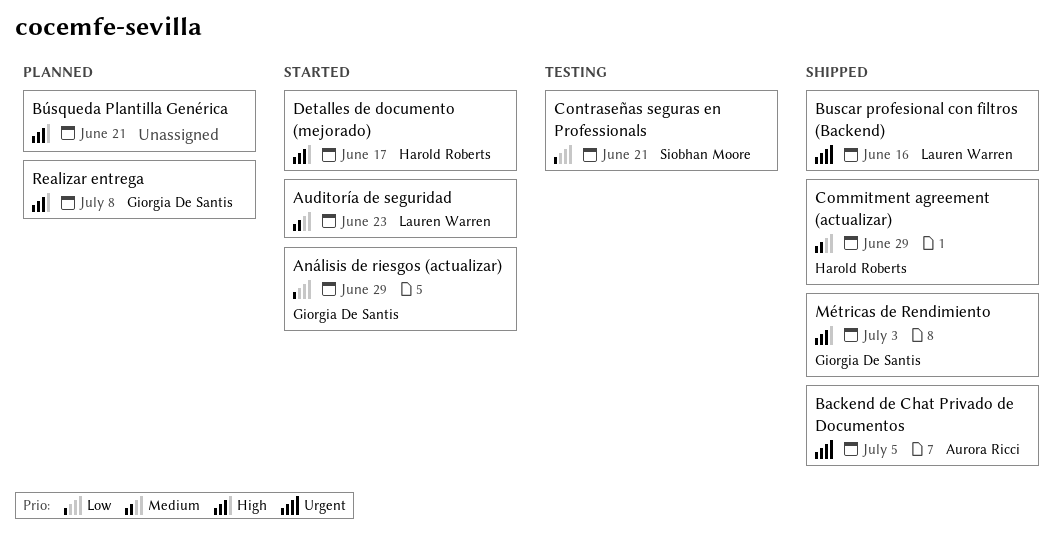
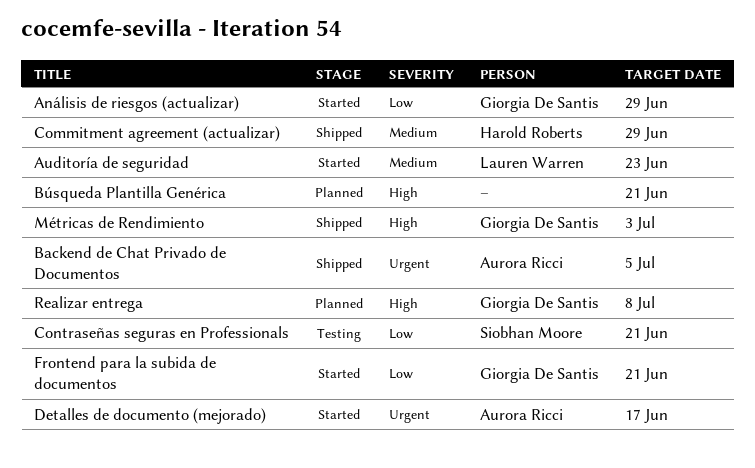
Buscar profesional con filtros (Backend): present -> none
Detalles de documento (mejorado), owner: Harold Roberts -> Aurora Ricci
Detalles de documento (mejorado), priority: High -> Urgent
Frontend para la subida de documentos: none -> present

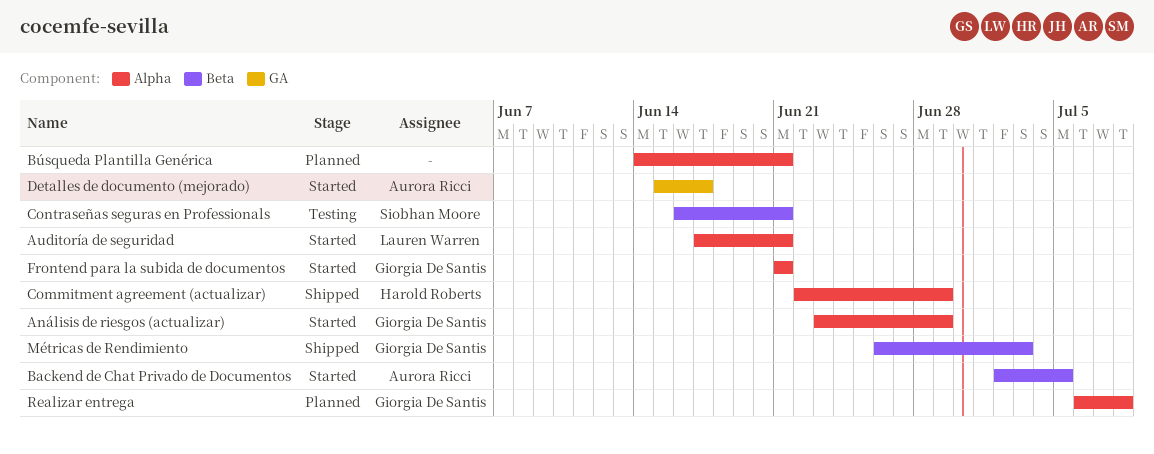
Auditoría de seguridad, due: Jun 23 -> Jun 21
Backend de Chat Privado de Documentos, status: Shipped -> Started

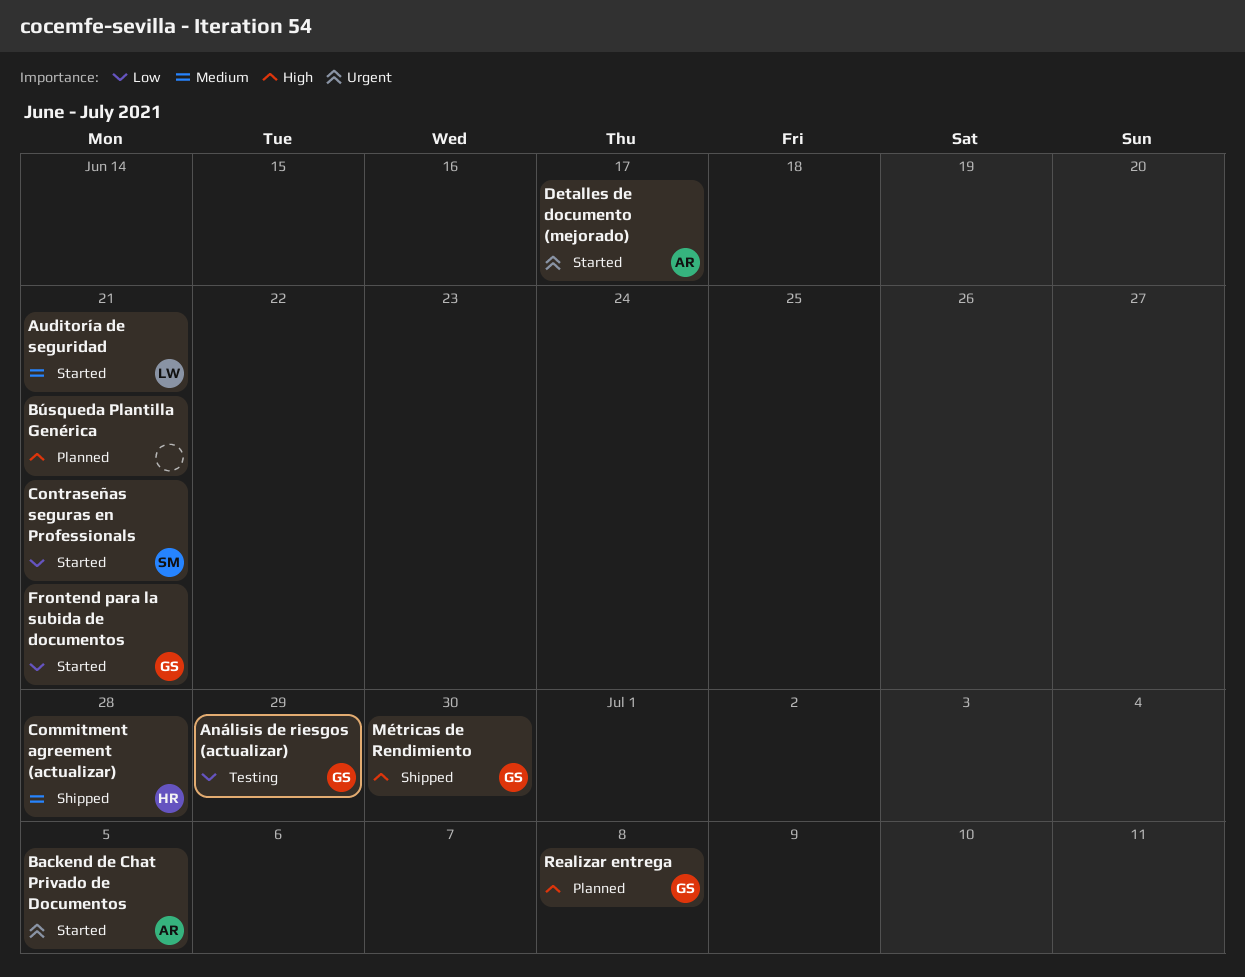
Análisis de riesgos (actualizar), status: Started -> Testing
Commitment agreement (actualizar), due: Jun 29 -> Jun 28
Contraseñas seguras en Professionals, status: Testing -> Started
Métricas de Rendimiento, due: Jul 3 -> Jun 30

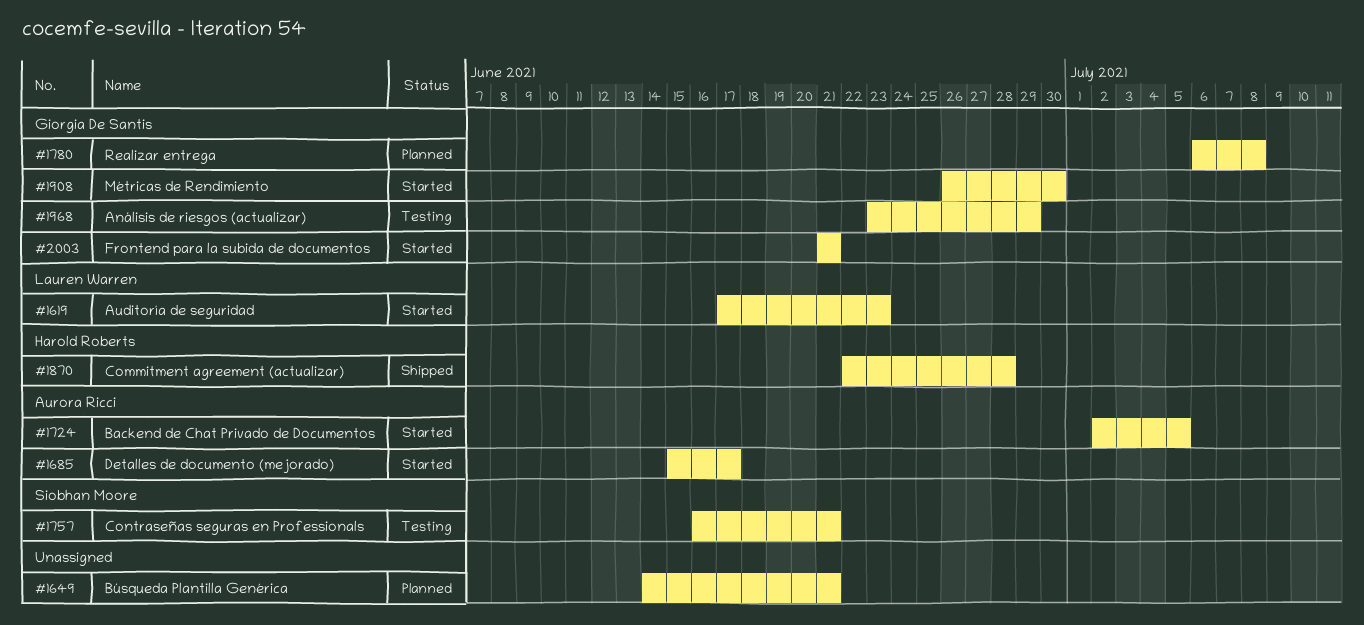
Auditoría de seguridad, due: Jun 21 -> Jun 23
Contraseñas seguras en Professionals, status: Started -> Testing
Métricas de Rendimiento, status: Shipped -> Started

